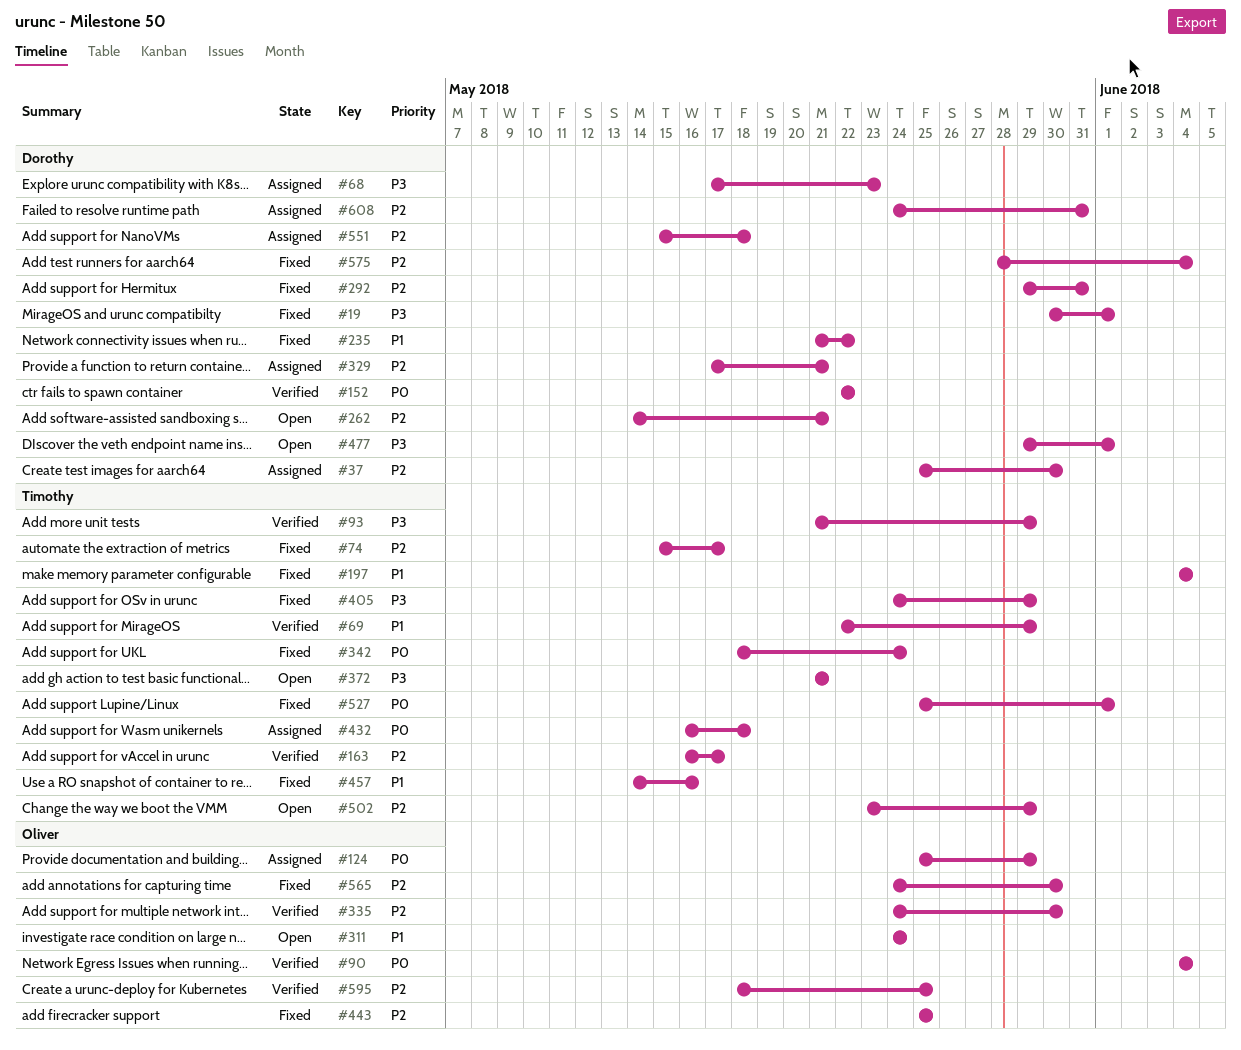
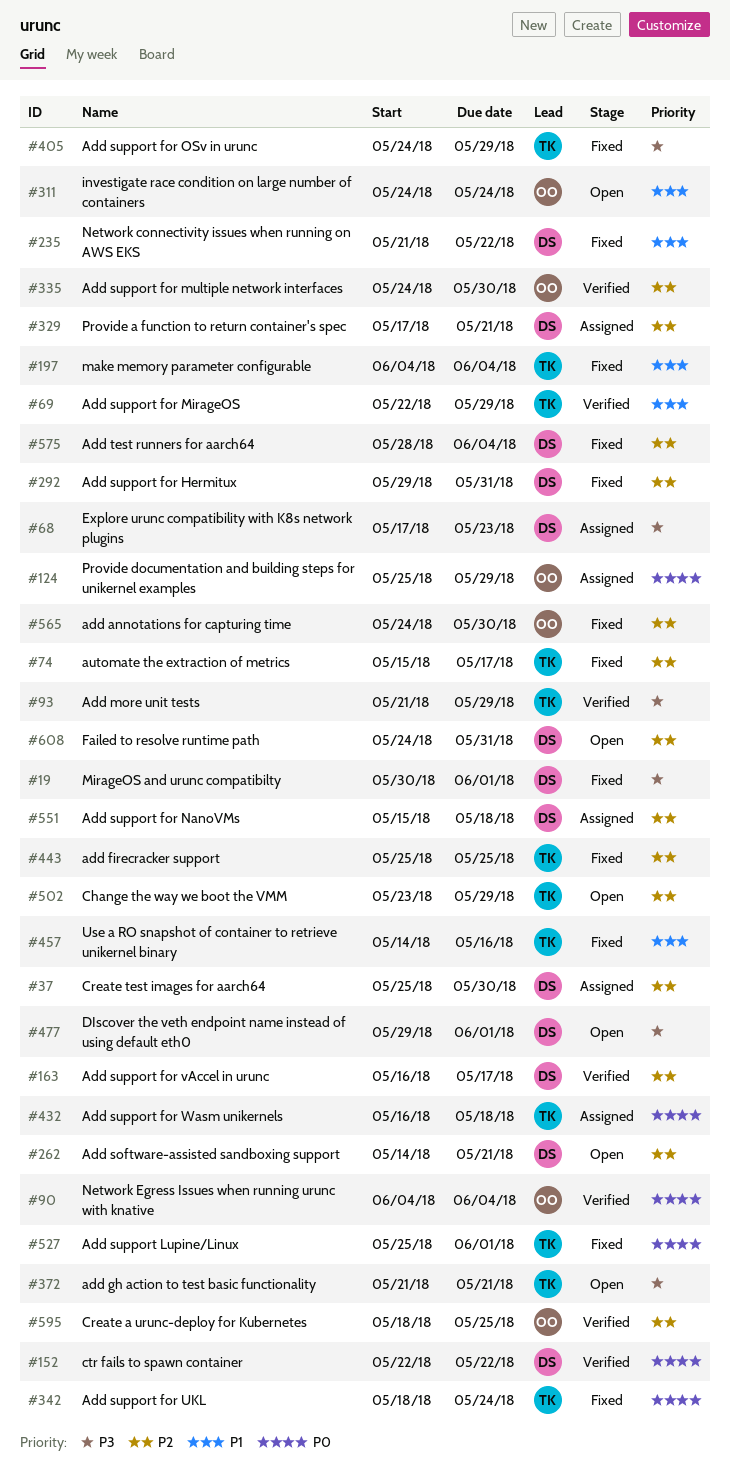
#163, owner: Timothy -> Dorothy
#443, owner: Oliver -> Timothy
#608, status: Assigned -> Open

